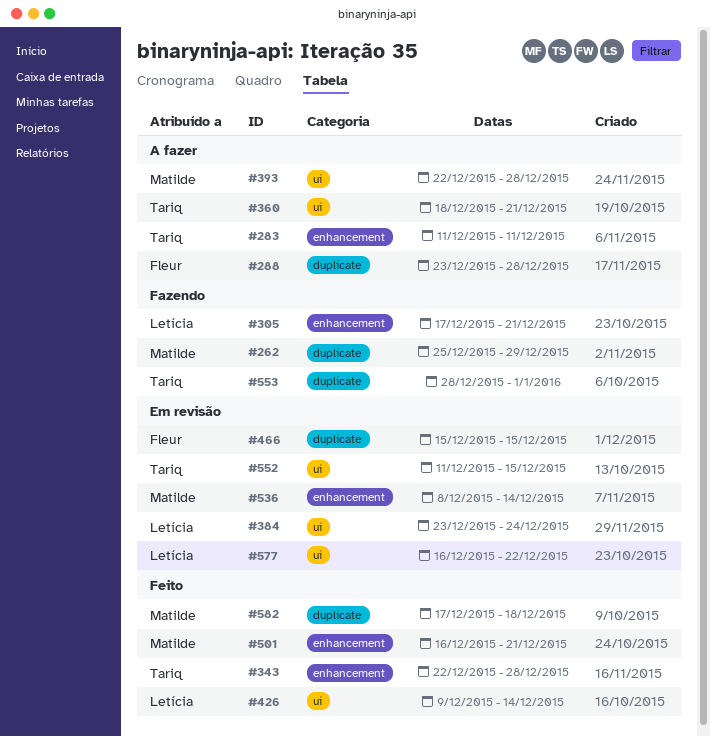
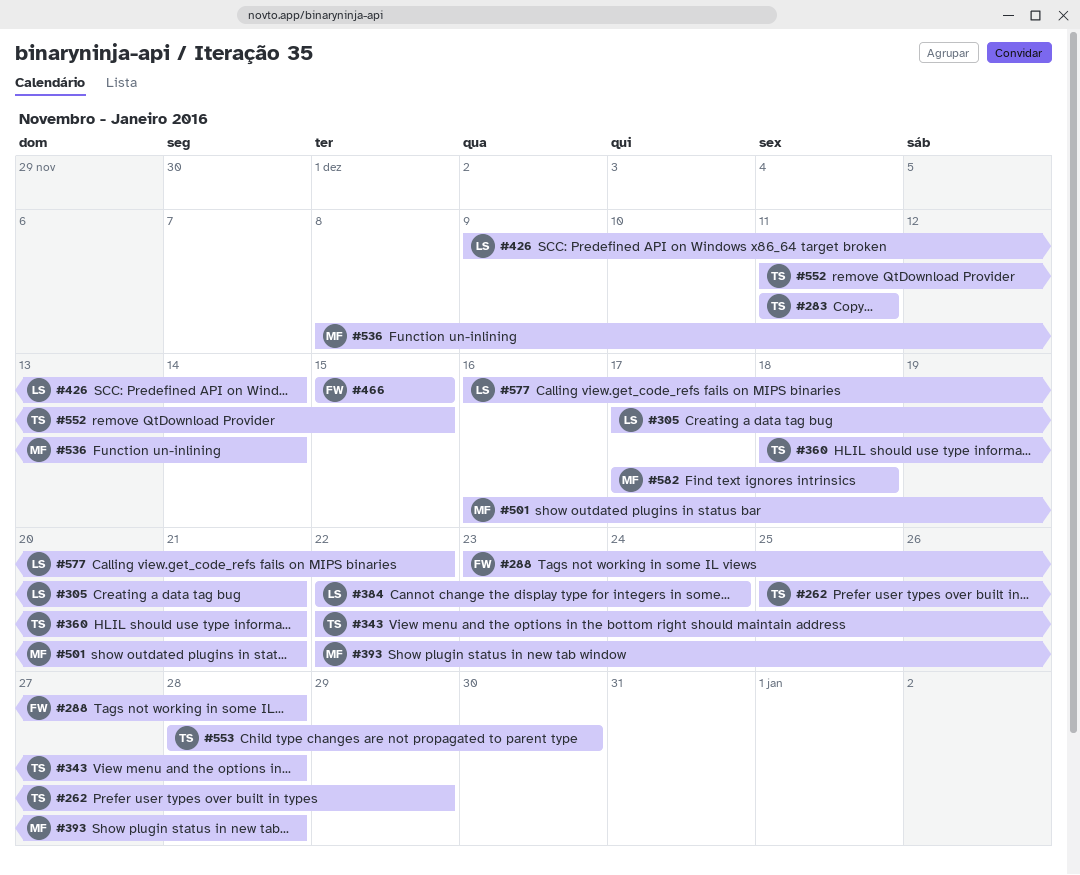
#262, owner: Matilde -> Tariq
#384, start: Dec 23 -> Dec 22
#553, due: Jan 1 -> Dec 30

